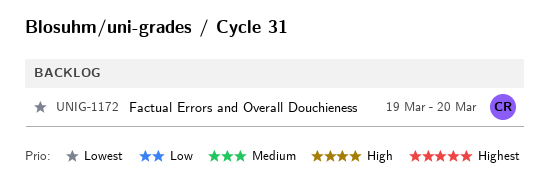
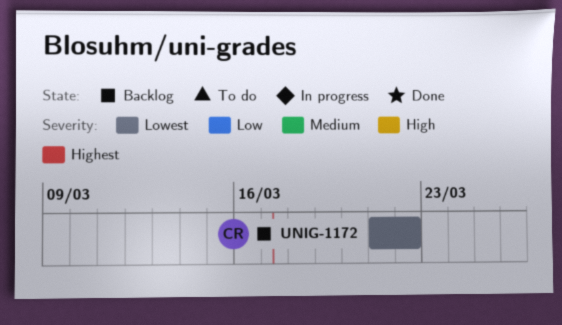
UNIG-1172, start: Mar 19 -> Mar 21
UNIG-1172, due: Mar 20 -> Mar 22

